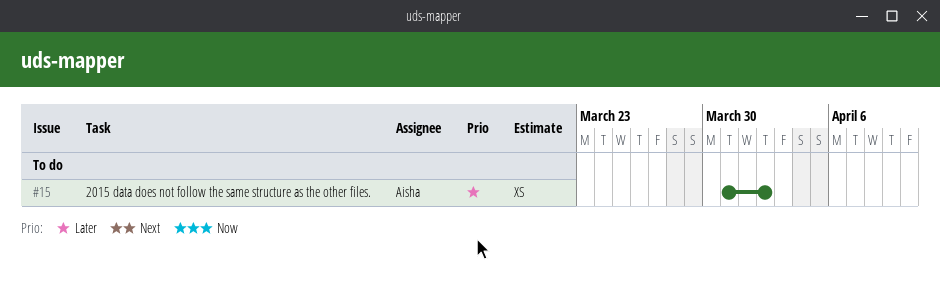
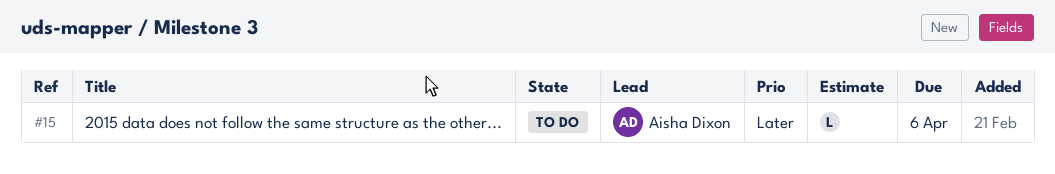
#15, estimate: XS -> L
#15, due: Apr 2 -> Apr 6

